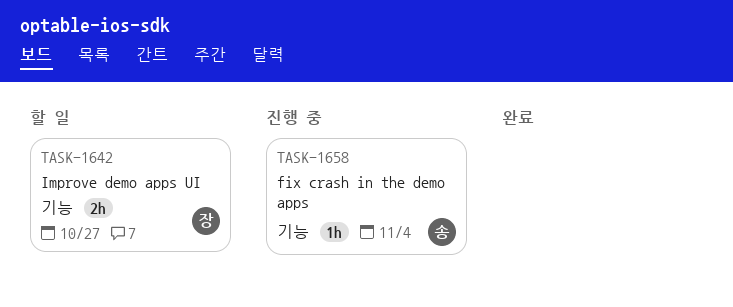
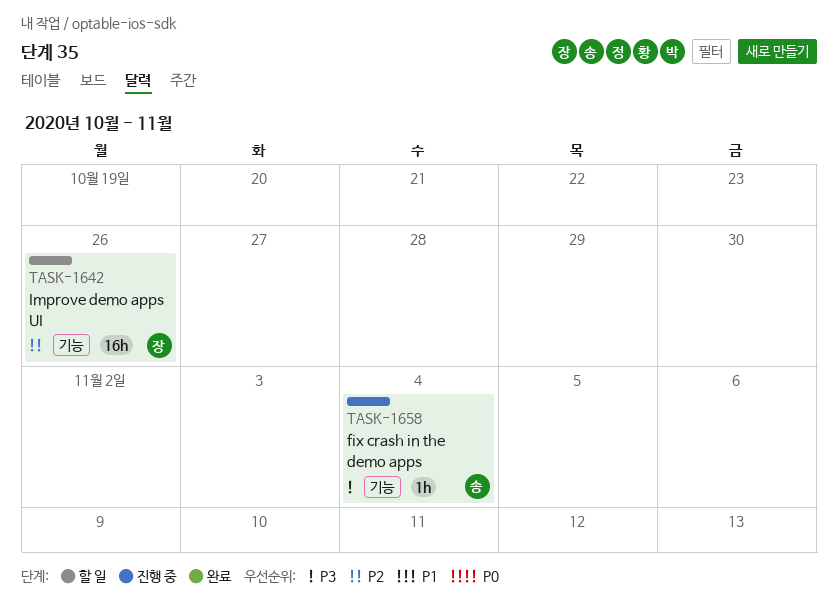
TASK-1642, estimate: 2h -> 16h
TASK-1642, due: Oct 27 -> Oct 26

